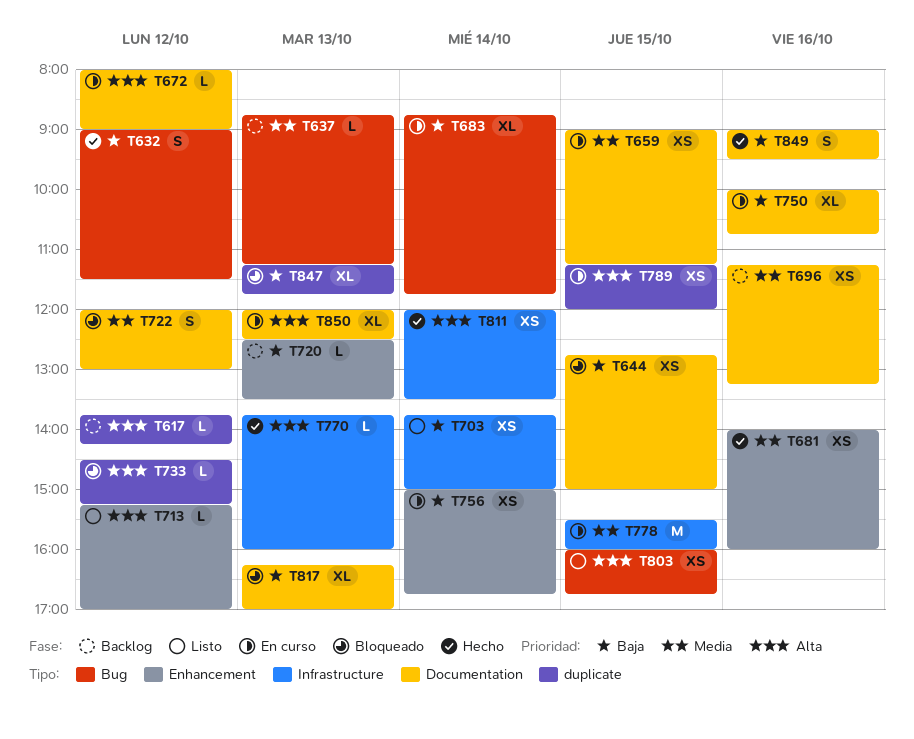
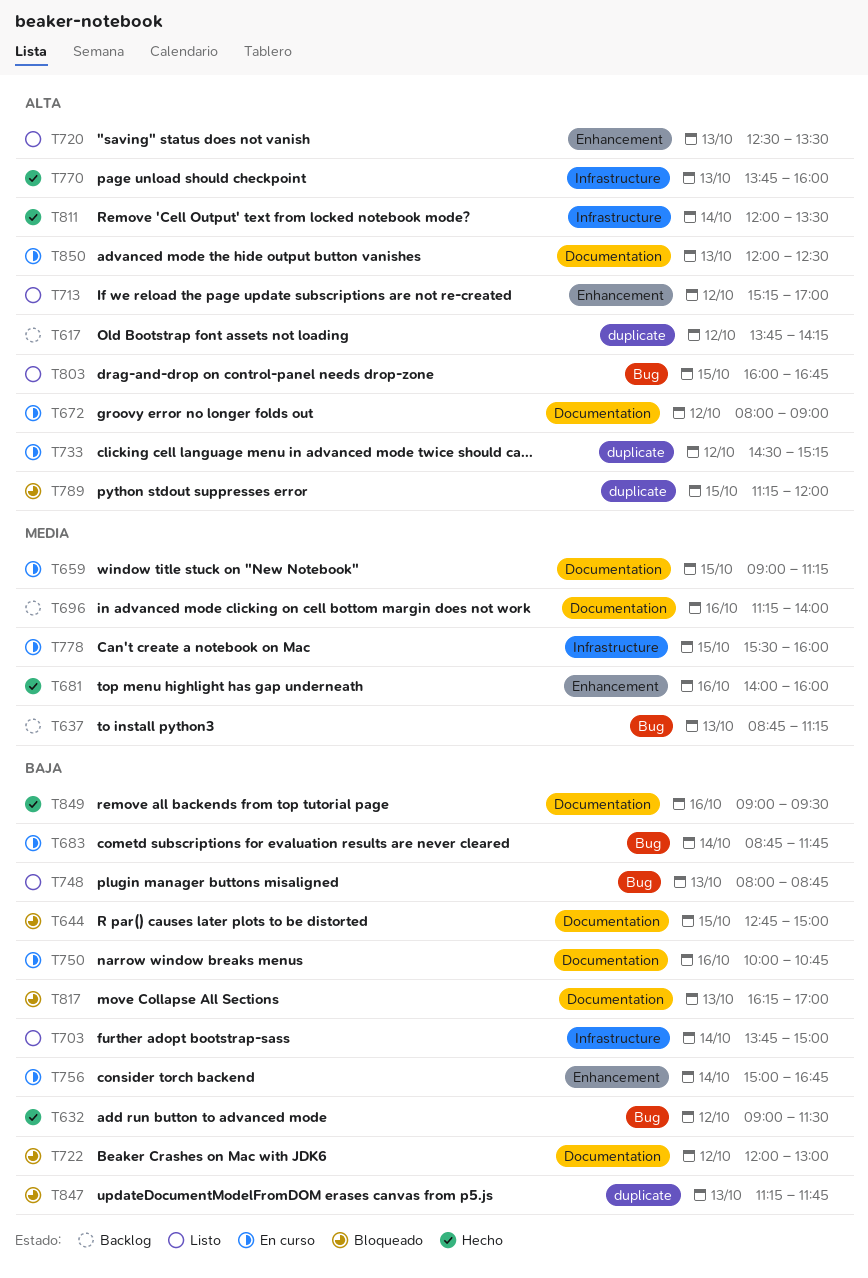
T696, ends: 13:15 -> 14:00
T720, status: Backlog -> Listo
T720, priority: Baja -> Alta
T722, priority: Media -> Baja
T733, status: Bloqueado -> En curso
T748: none -> present
T789, status: En curso -> Bloqueado

